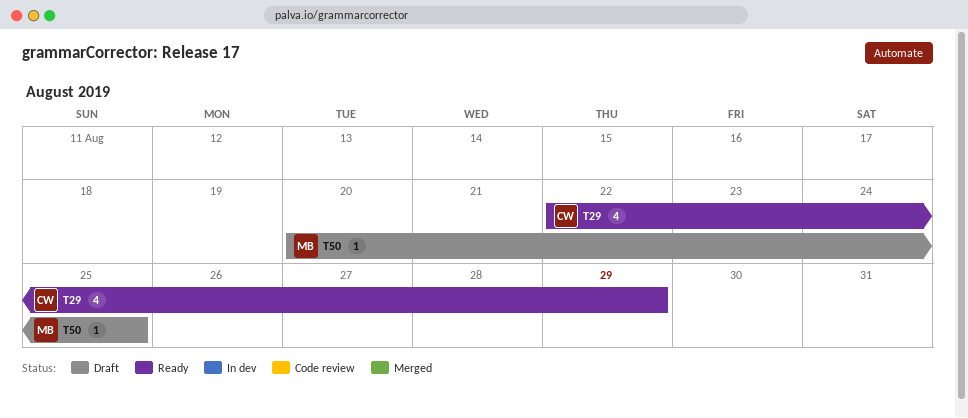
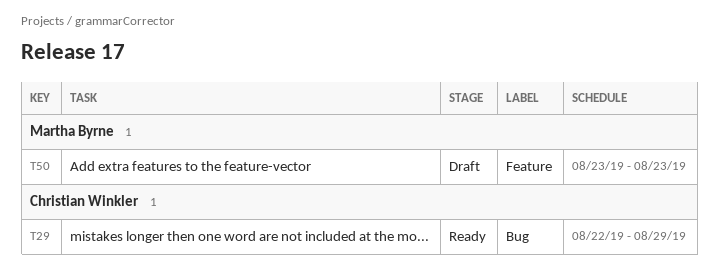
T50, start: Aug 20 -> Aug 23
T50, due: Aug 25 -> Aug 23

